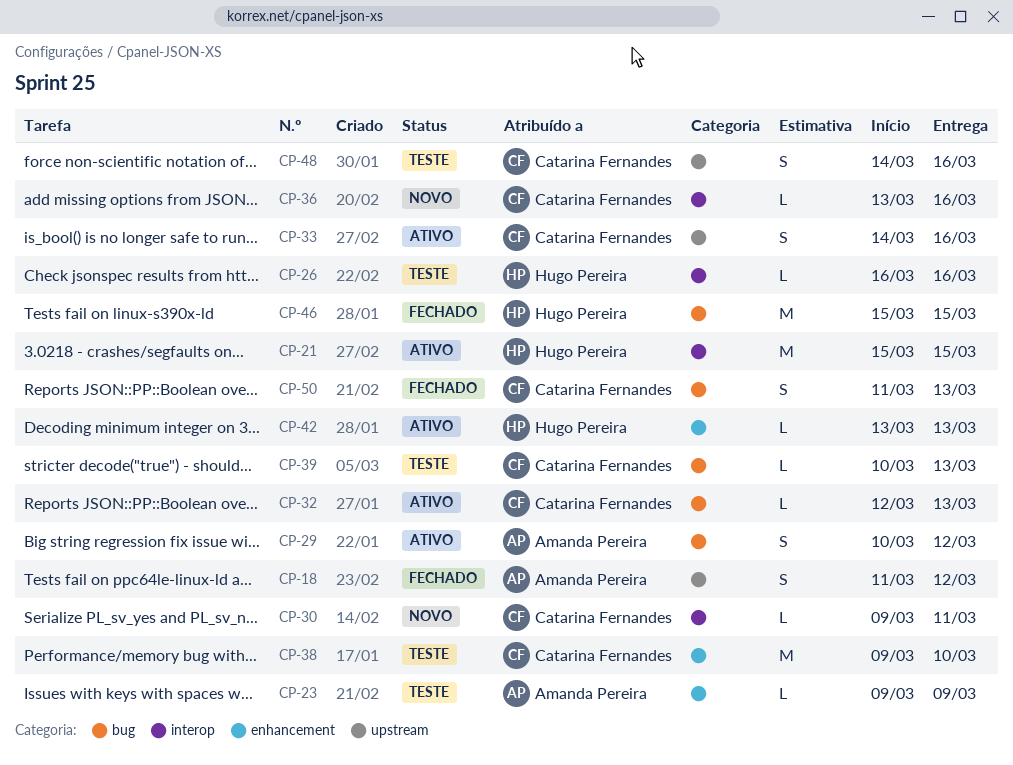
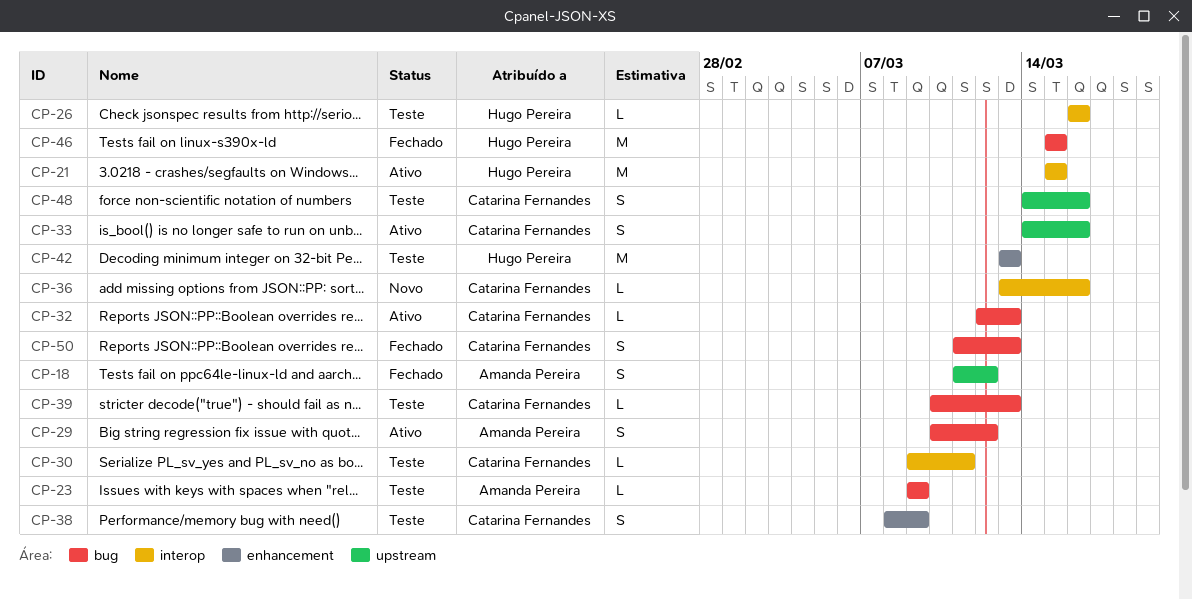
CP-23, label: enhancement -> bug
CP-30, status: Novo -> Teste
CP-38, estimate: M -> S
CP-38, start: Mar 9 -> Mar 8
CP-38, due: Mar 10 -> Mar 9
CP-42, status: Ativo -> Teste
CP-42, estimate: L -> M

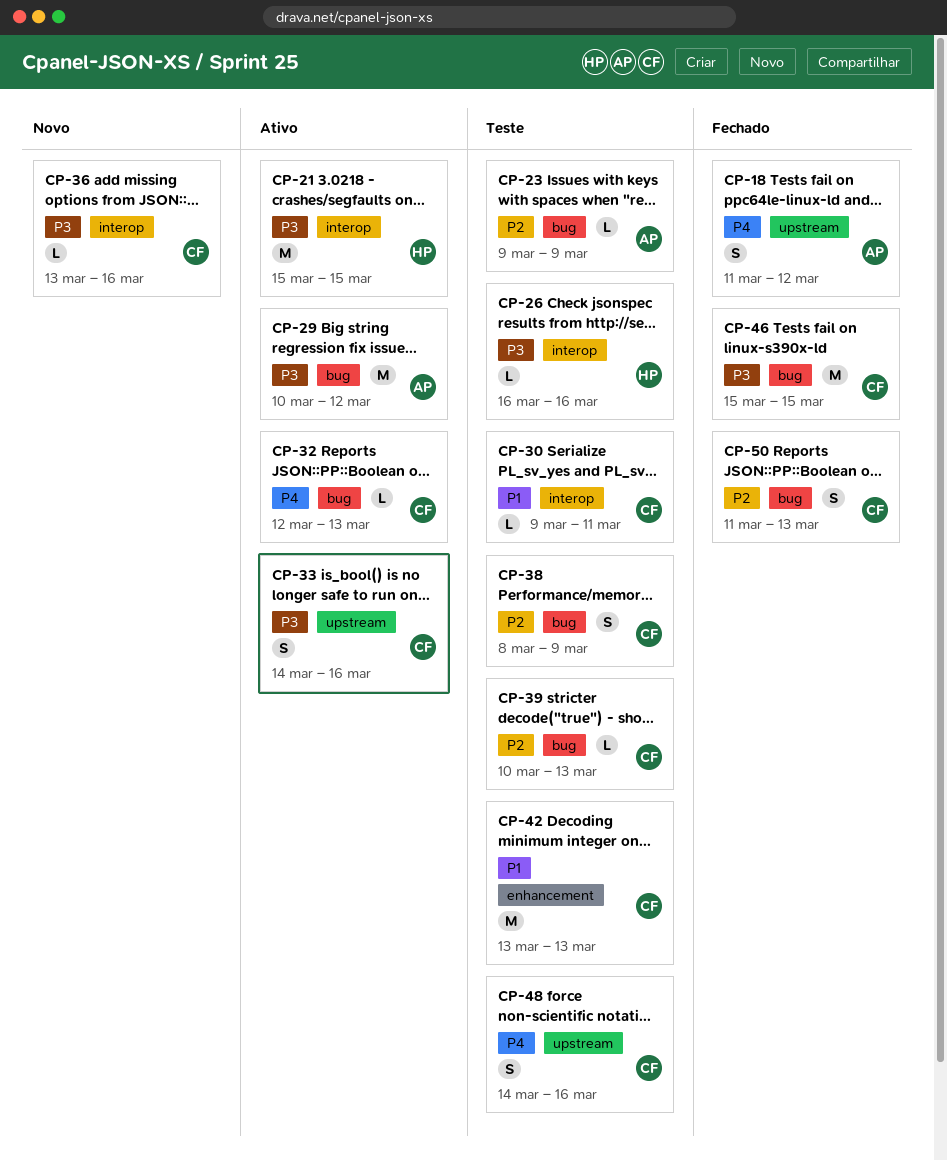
CP-29, estimate: S -> M
CP-38, label: enhancement -> bug
CP-42, owner: Hugo Pereira -> Catarina Fernandes
CP-46, owner: Hugo Pereira -> Catarina Fernandes

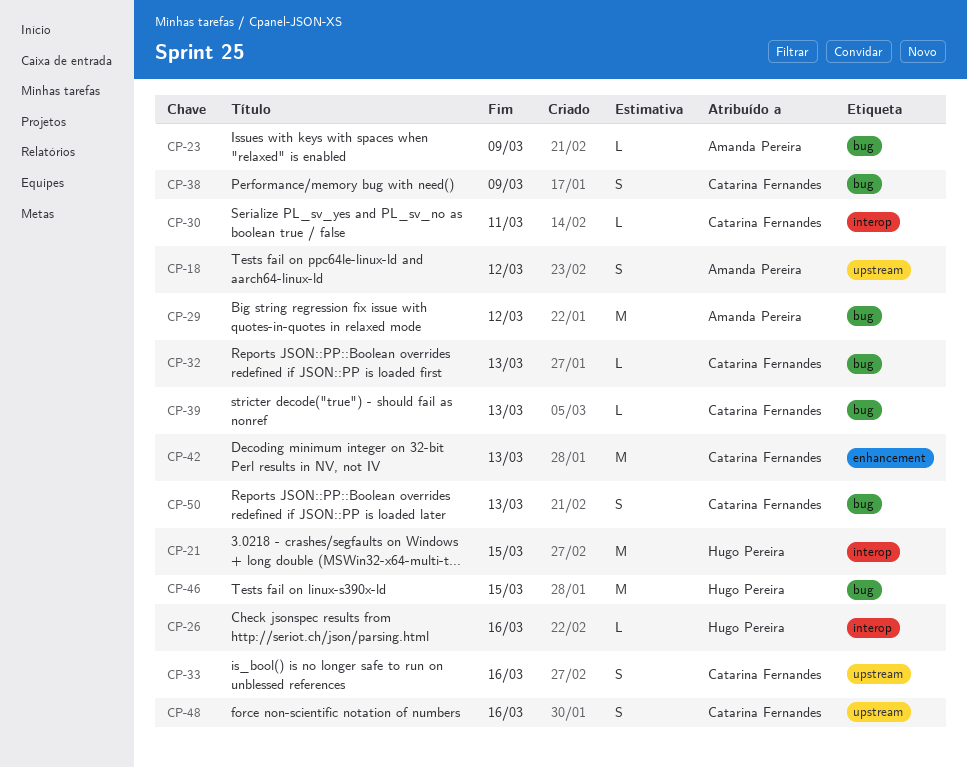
CP-36: present -> none
CP-46, owner: Catarina Fernandes -> Hugo Pereira

